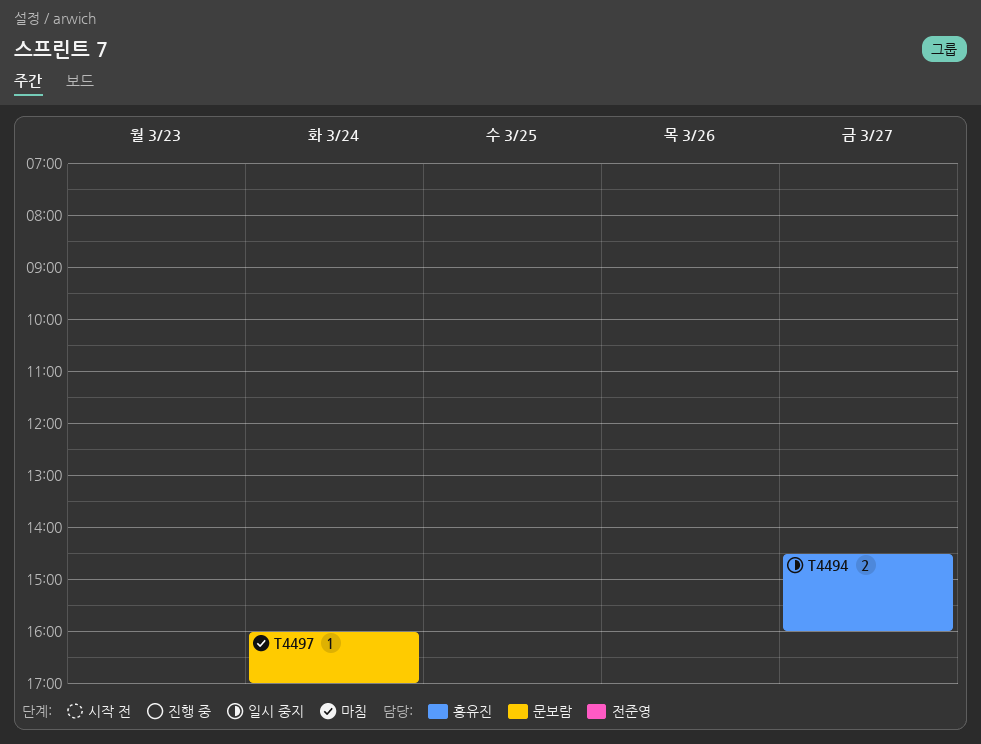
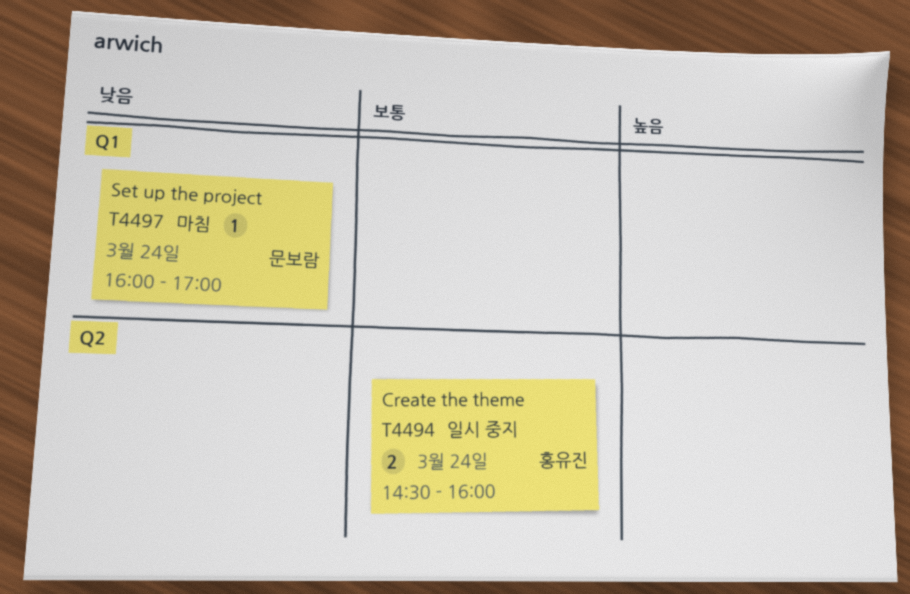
T4494, day: Mar 27 -> Mar 24

